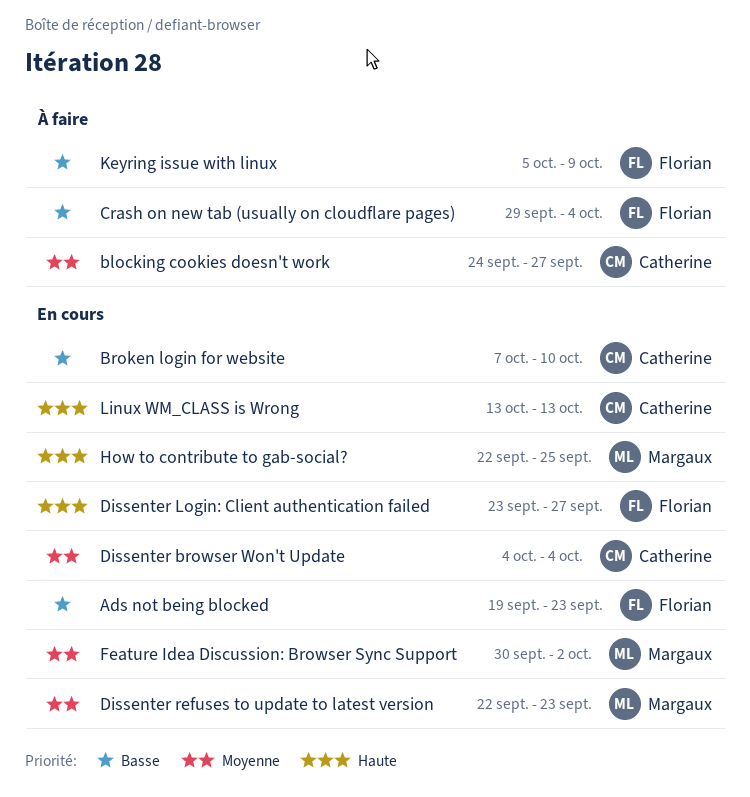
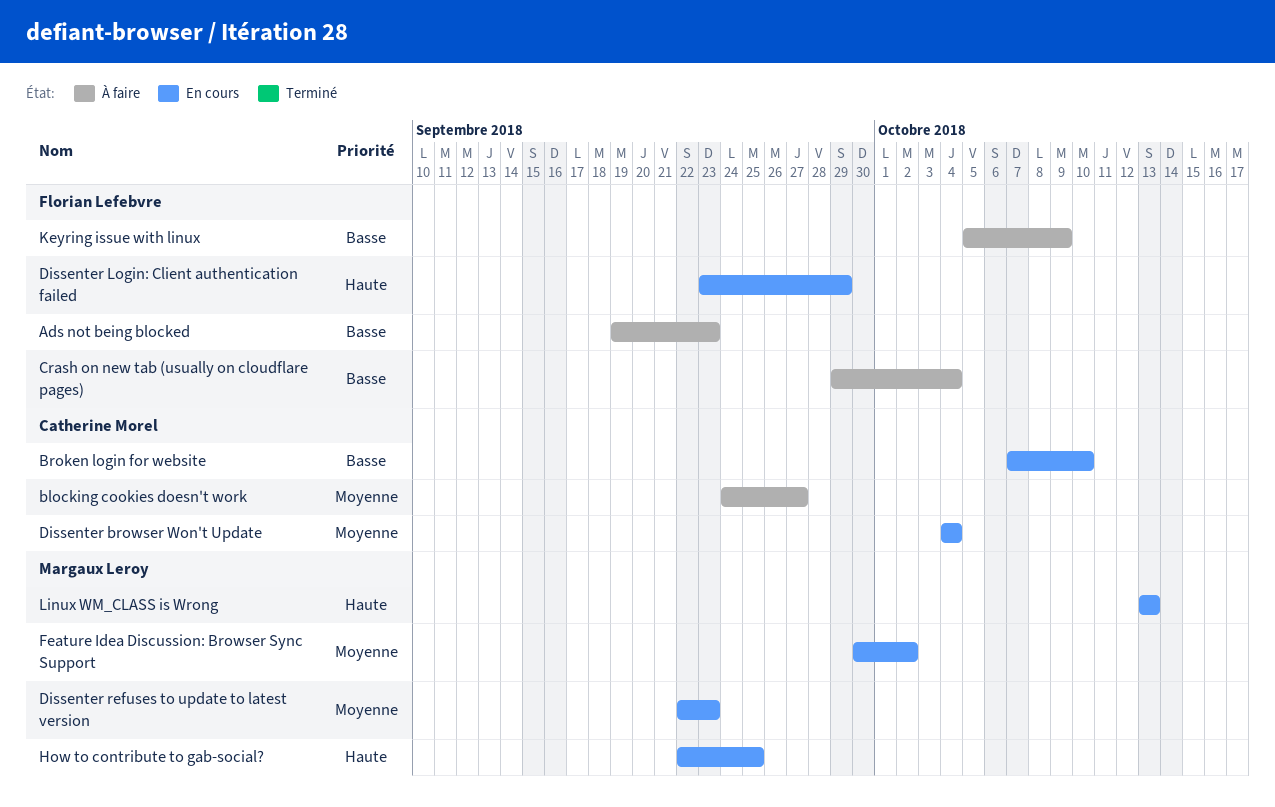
Ads not being blocked, status: En cours -> À faire
Dissenter Login: Client authentication failed, due: Sep 27 -> Sep 29
Linux WM_CLASS is Wrong, owner: Catherine Morel -> Margaux Leroy

